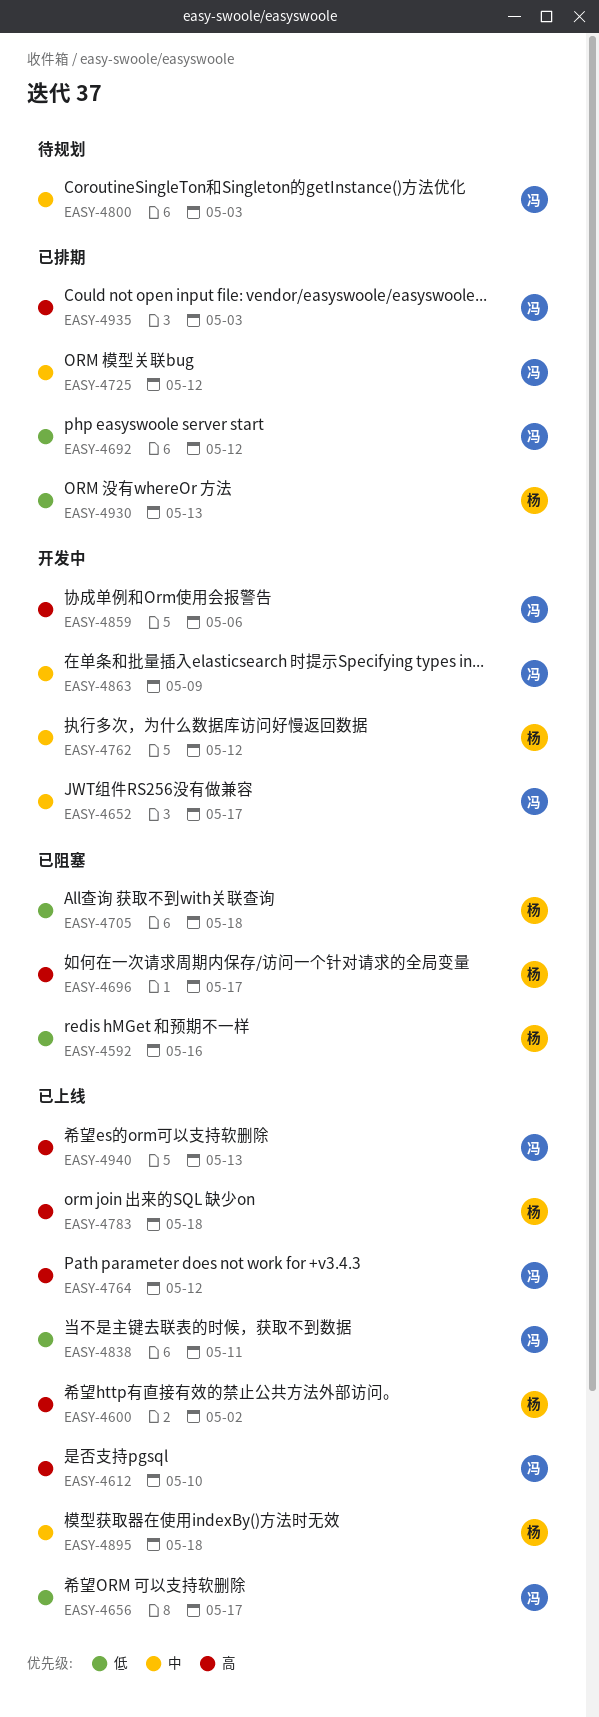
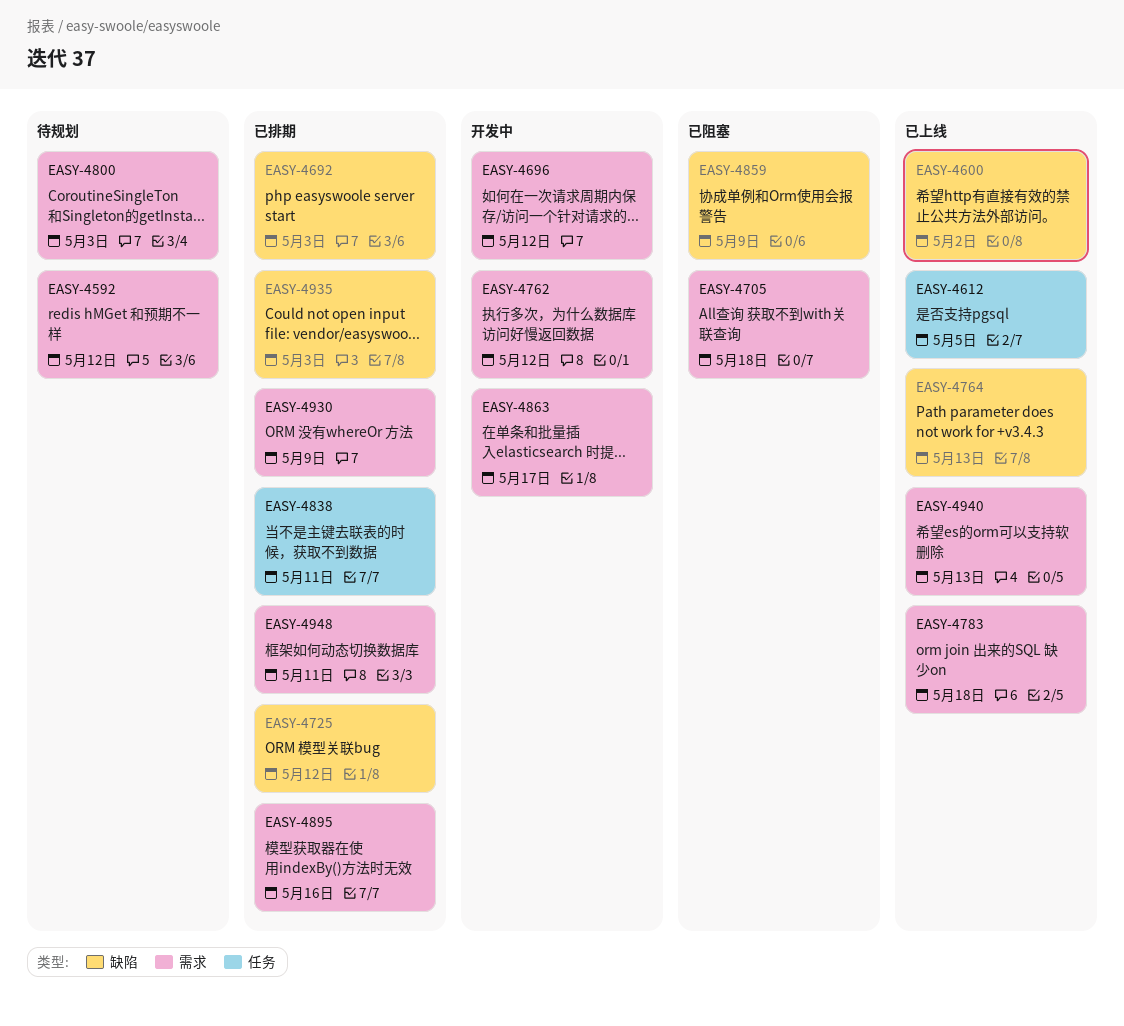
EASY-4592, status: 已阻塞 -> 待规划
EASY-4592, due: May 16 -> May 12
EASY-4612, due: May 10 -> May 5
EASY-4652: present -> none
EASY-4656: present -> none
EASY-4692, due: May 12 -> May 3
EASY-4696, status: 已阻塞 -> 开发中
EASY-4696, due: May 17 -> May 12
EASY-4764, due: May 12 -> May 13
EASY-4838, status: 已上线 -> 已排期
EASY-4859, status: 开发中 -> 已阻塞
EASY-4859, due: May 6 -> May 9
EASY-4863, due: May 9 -> May 17
EASY-4895, status: 已上线 -> 已排期
EASY-4895, due: May 18 -> May 16
EASY-4930, due: May 13 -> May 9
EASY-4948: none -> present

